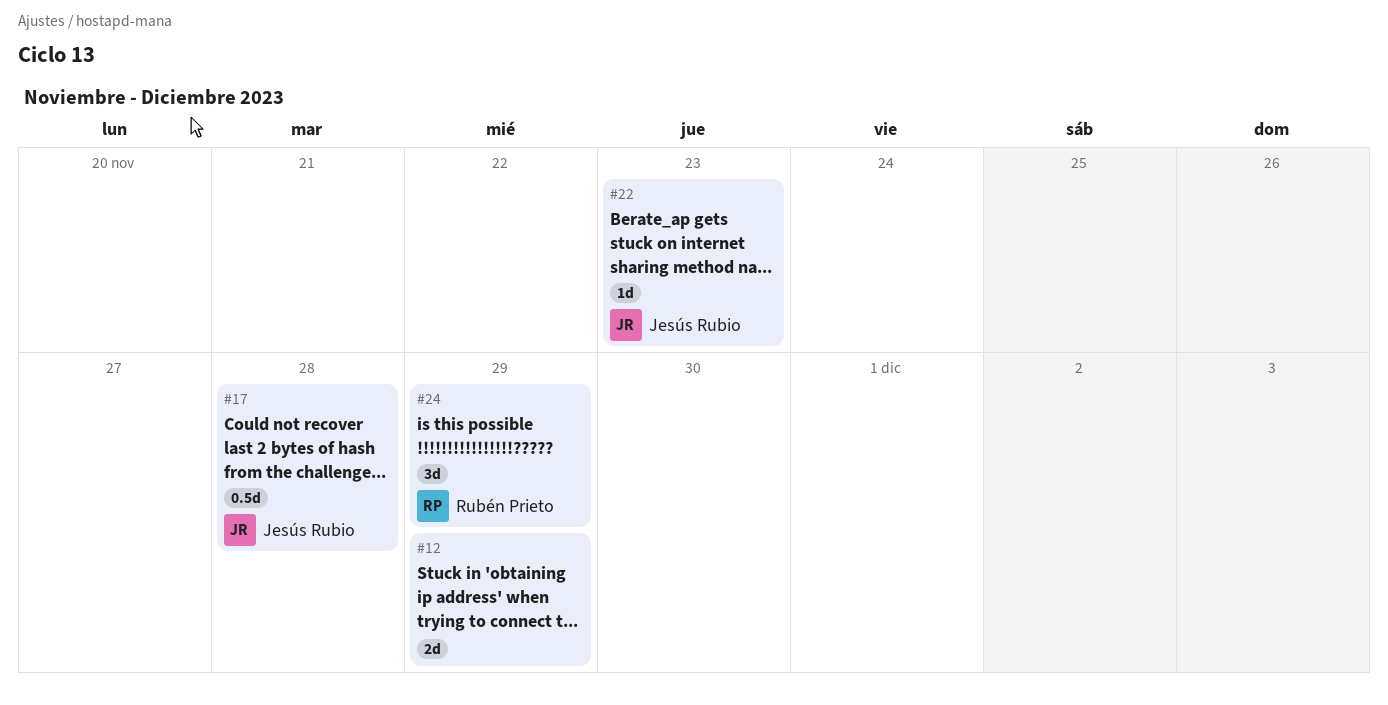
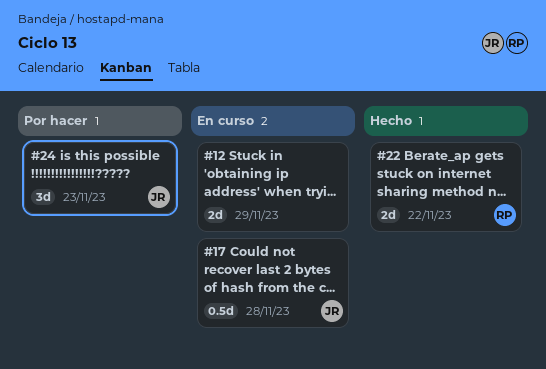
#22, owner: Jesús Rubio -> Rubén Prieto
#22, estimate: 1d -> 2d
#22, due: Nov 23 -> Nov 22
#24, owner: Rubén Prieto -> Jesús Rubio
#24, due: Nov 29 -> Nov 23

